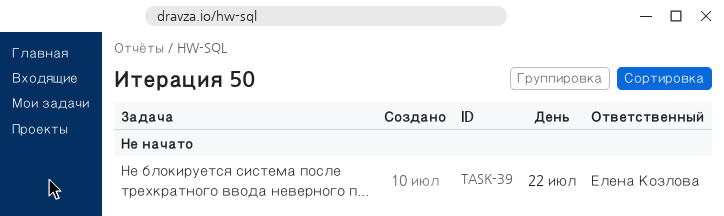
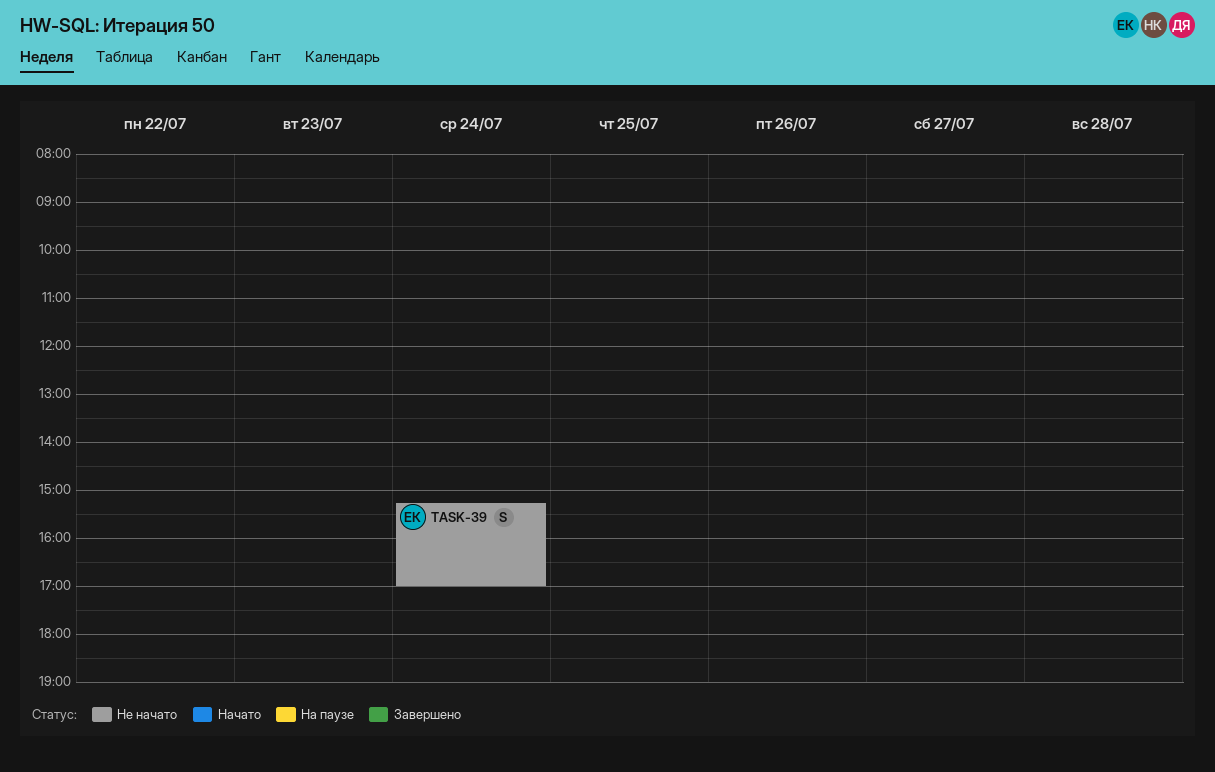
TASK-39, day: Jul 22 -> Jul 24

